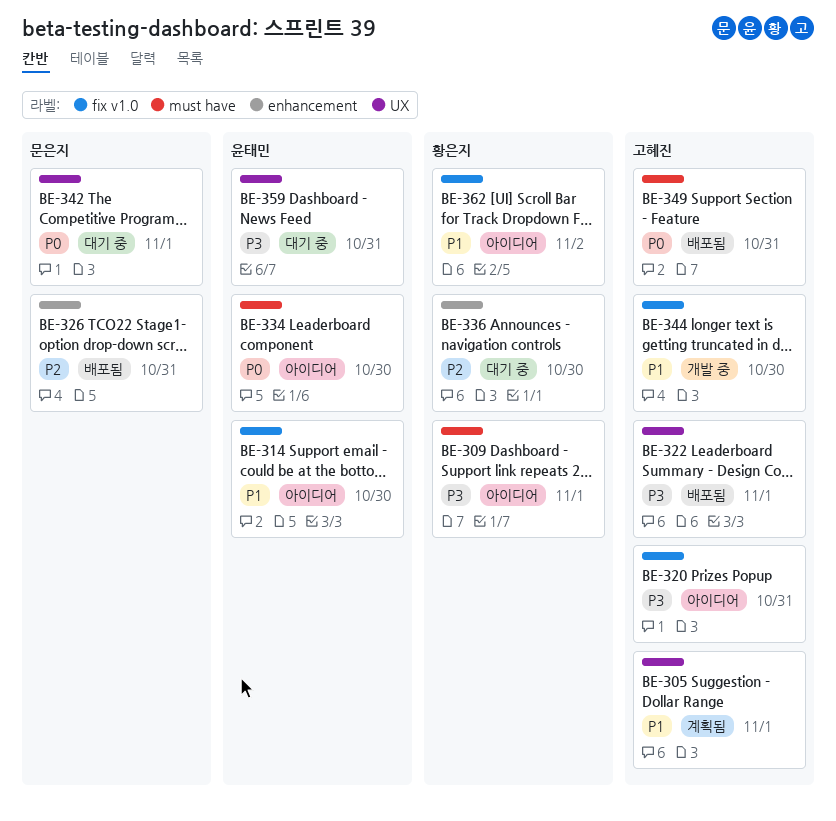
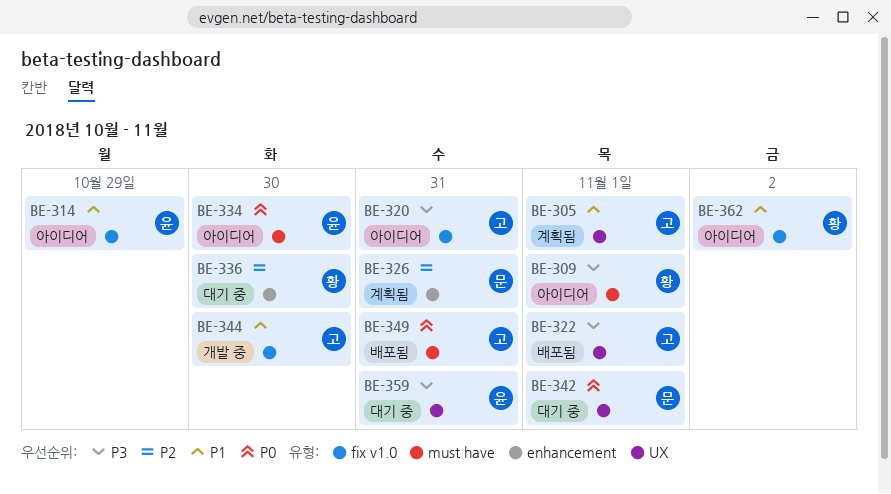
BE-314, due: Oct 30 -> Oct 29
BE-326, status: 배포됨 -> 계획됨

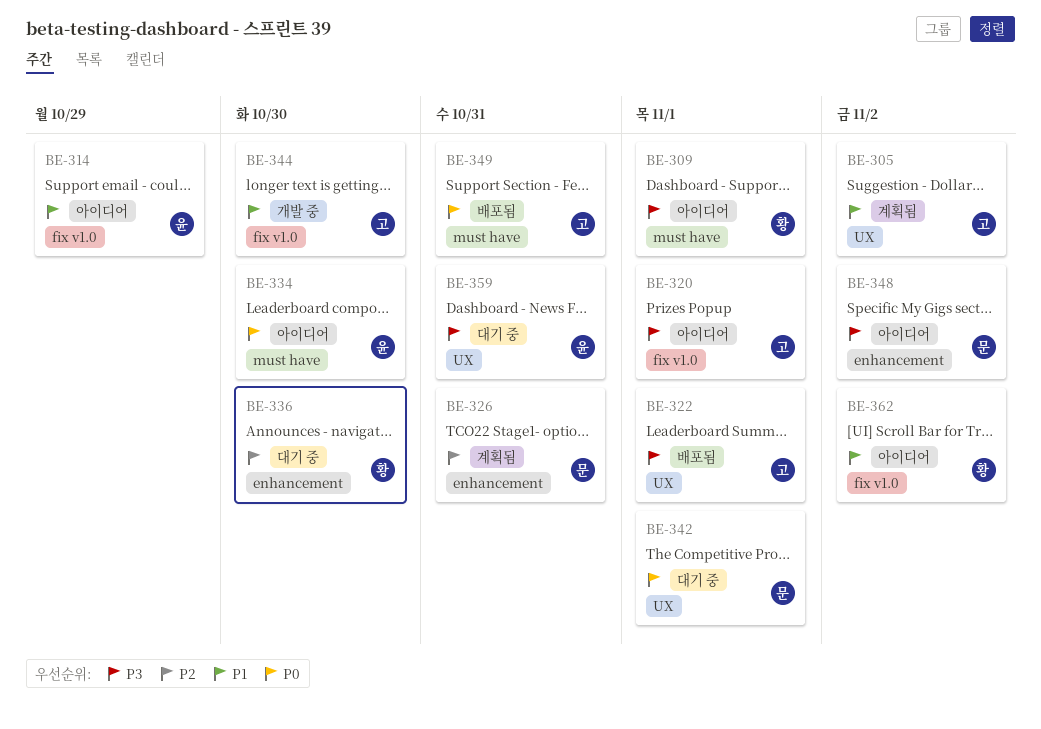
BE-305, due: Nov 1 -> Nov 2
BE-320, due: Oct 31 -> Nov 1
BE-348: none -> present

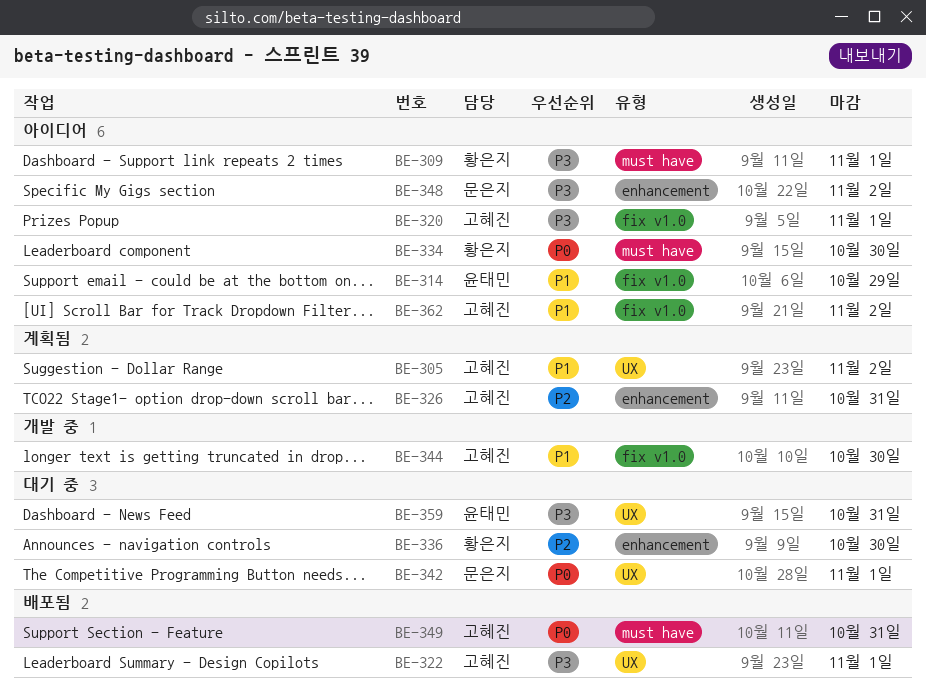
BE-326, owner: 문은지 -> 고혜진
BE-334, owner: 윤태민 -> 황은지
BE-362, owner: 황은지 -> 고혜진

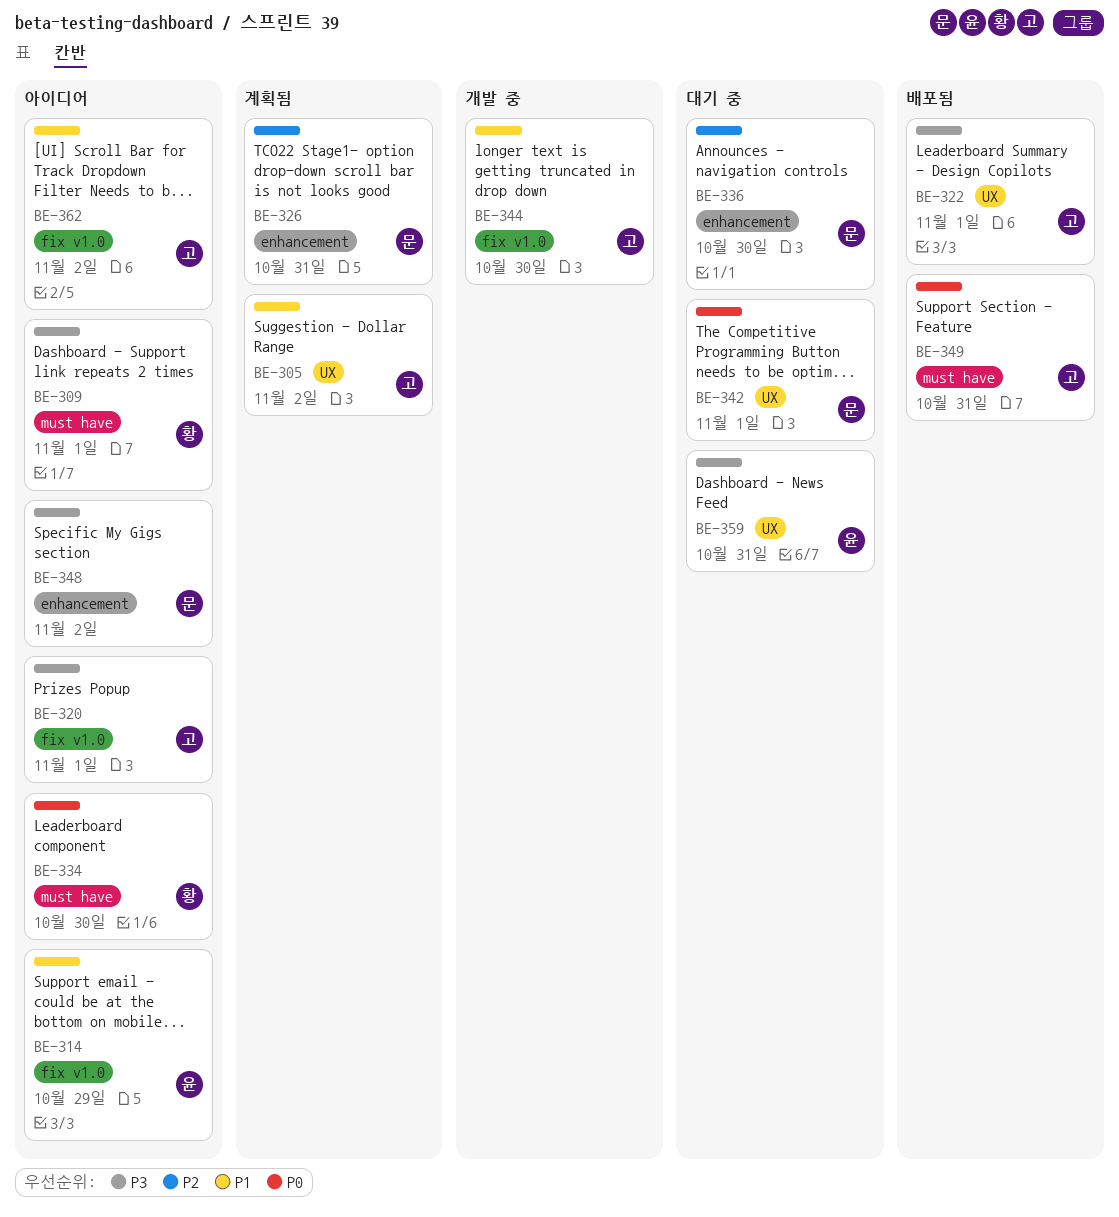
BE-326, owner: 고혜진 -> 문은지
BE-336, owner: 황은지 -> 문은지

